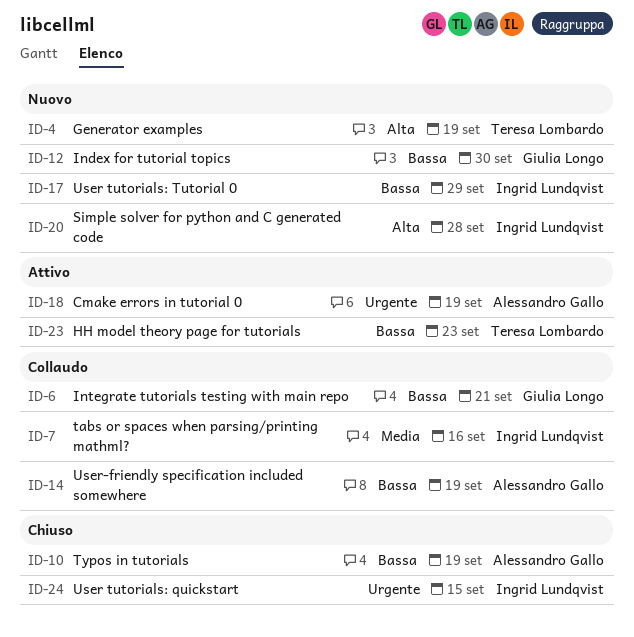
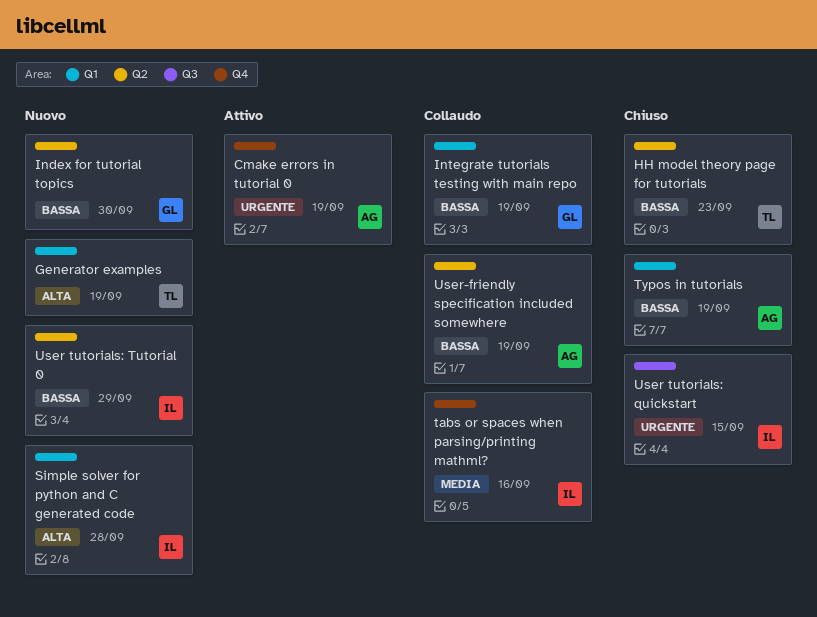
HH model theory page for tutorials, status: Attivo -> Chiuso
Integrate tutorials testing with main repo, due: Sep 21 -> Sep 19

